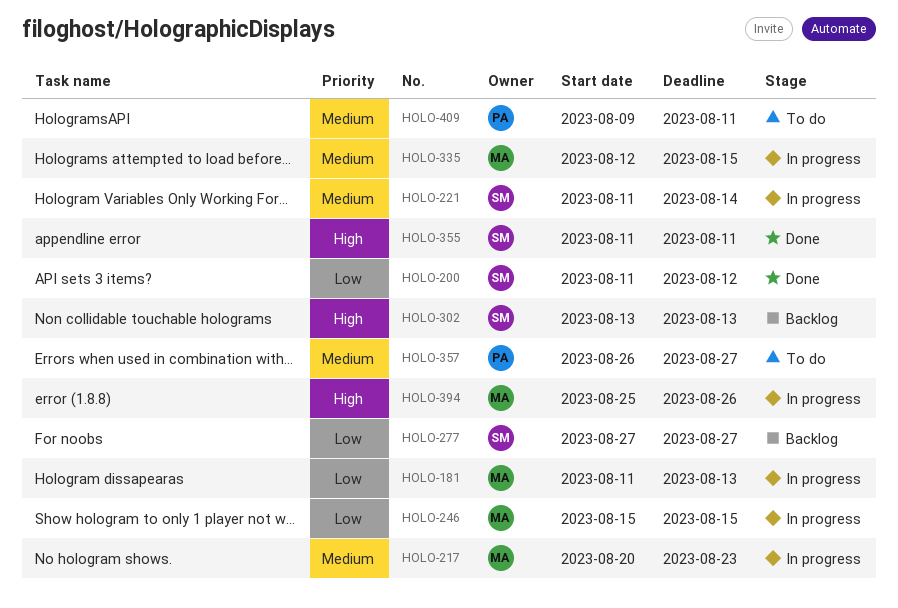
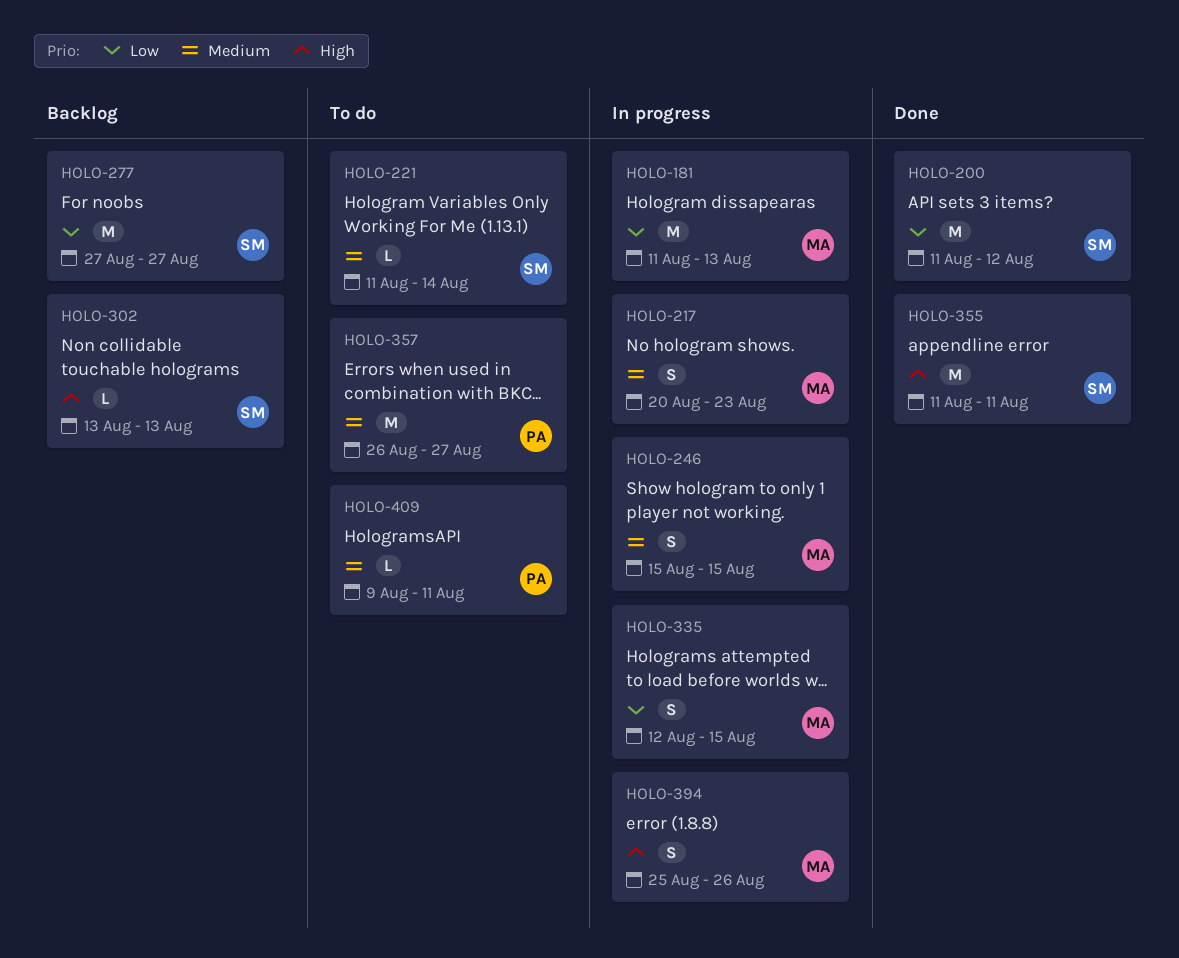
HOLO-221, status: In progress -> To do
HOLO-246, priority: Low -> Medium
HOLO-335, priority: Medium -> Low

